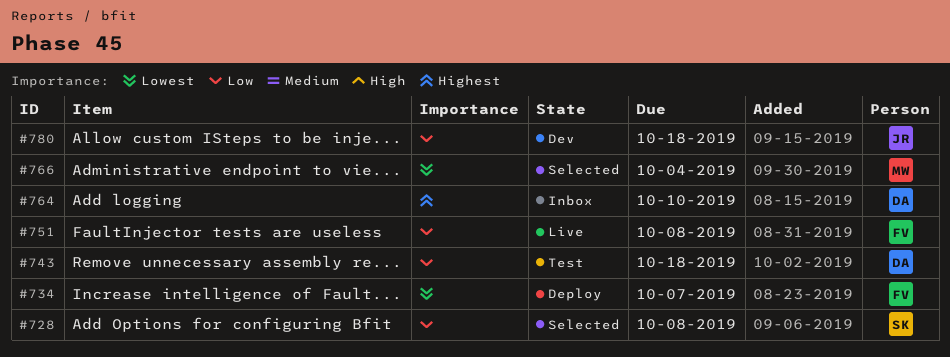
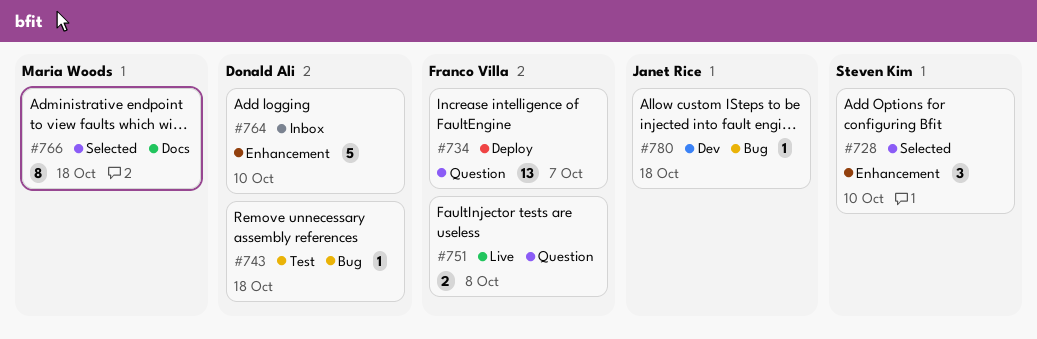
#728, due: Oct 8 -> Oct 10
#766, due: Oct 4 -> Oct 18

